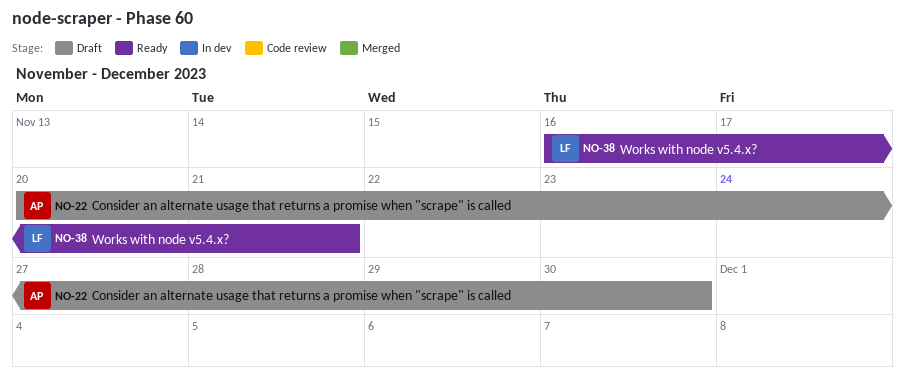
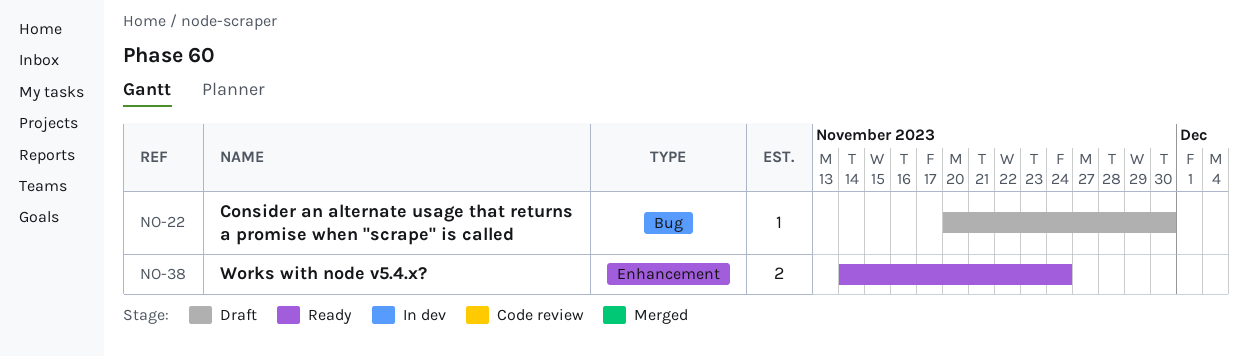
NO-38, start: Nov 16 -> Nov 14
NO-38, due: Nov 21 -> Nov 24

